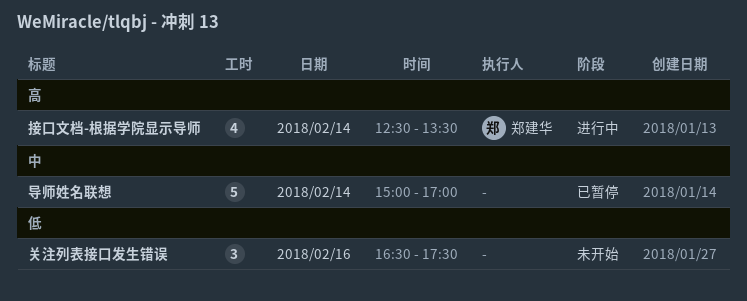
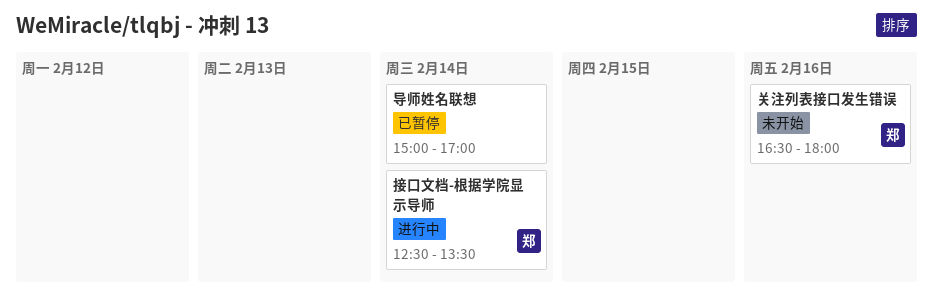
关注列表接口发生错误, owner: none -> 郑建华
关注列表接口发生错误, ends: 17:30 -> 18:00

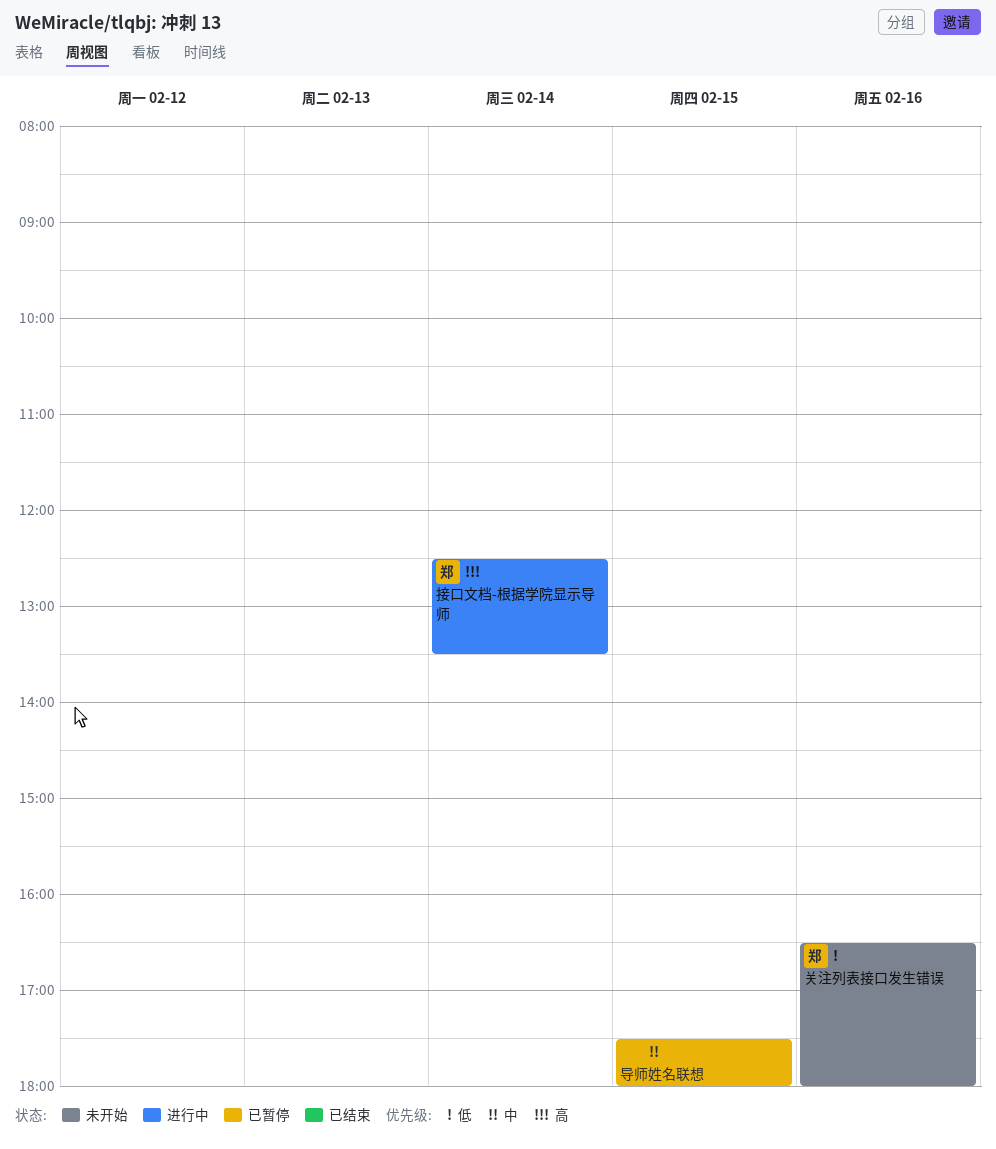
导师姓名联想, day: Feb 14 -> Feb 15
导师姓名联想, begins: 15:00 -> 17:30
导师姓名联想, ends: 17:00 -> 18:00

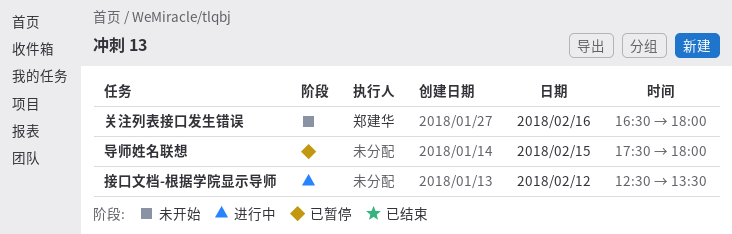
接口文档-根据学院显示导师, owner: 郑建华 -> none
接口文档-根据学院显示导师, day: Feb 14 -> Feb 12

